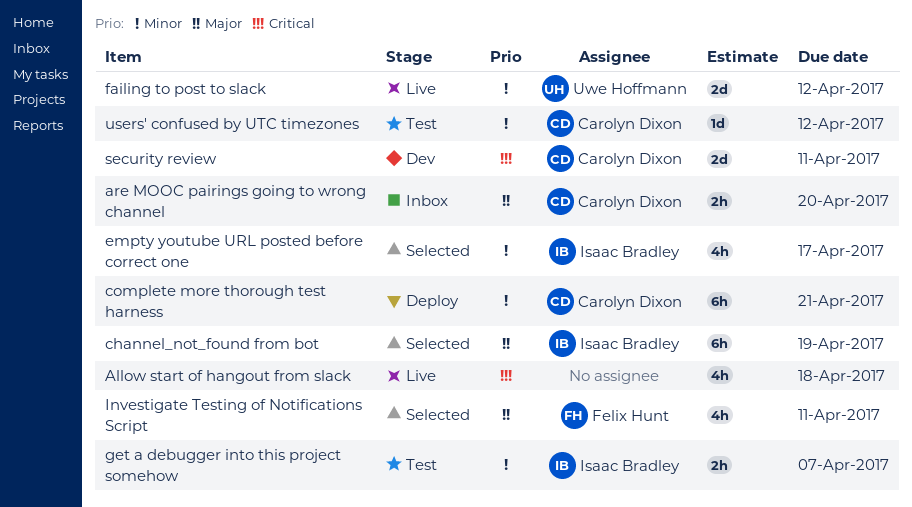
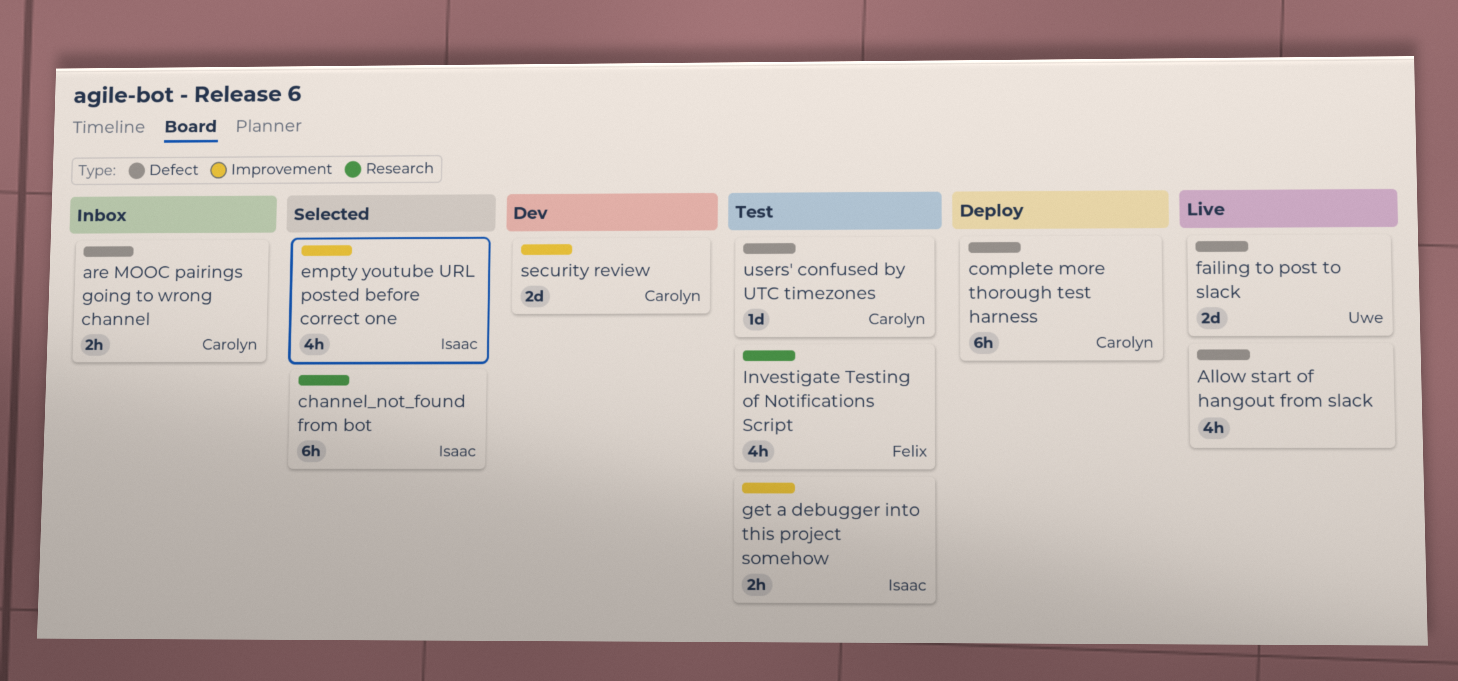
Investigate Testing of Notifications Script, status: Selected -> Test

